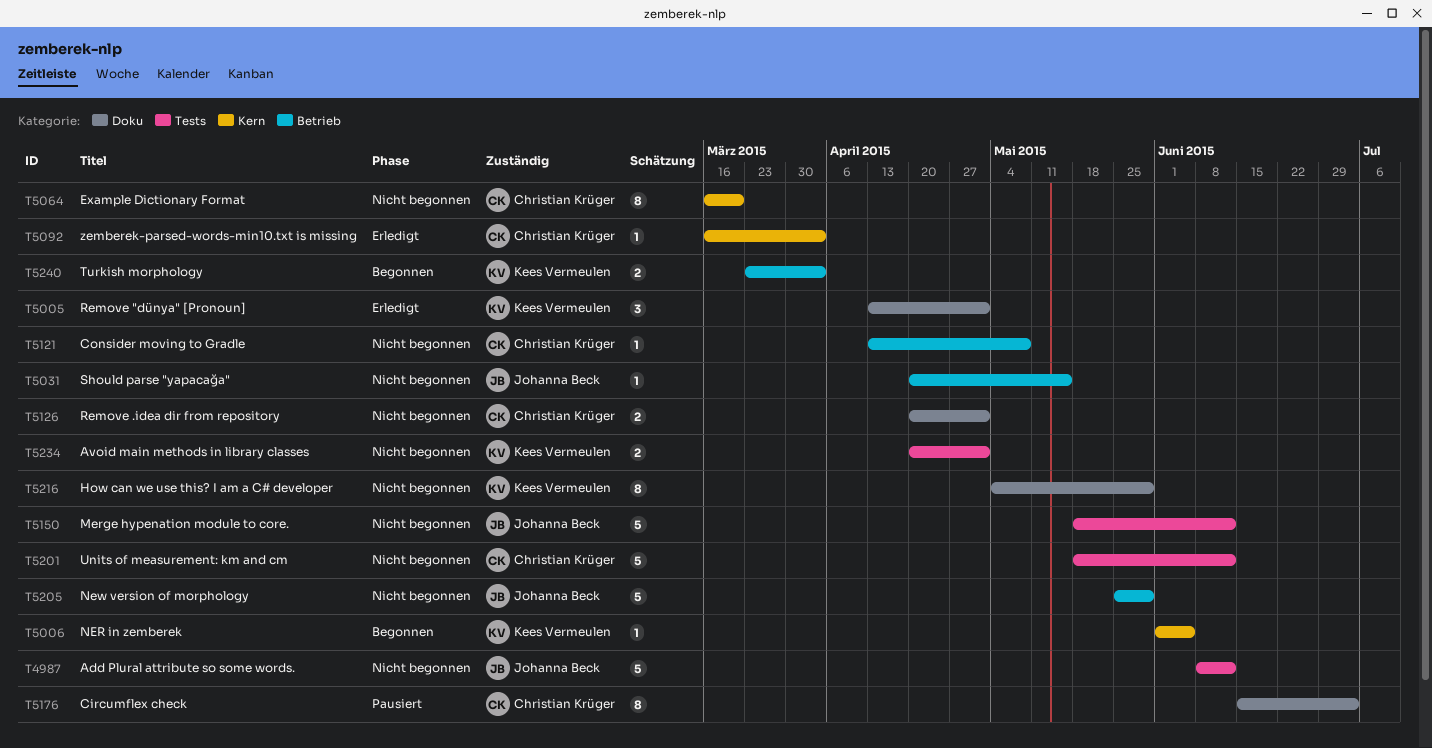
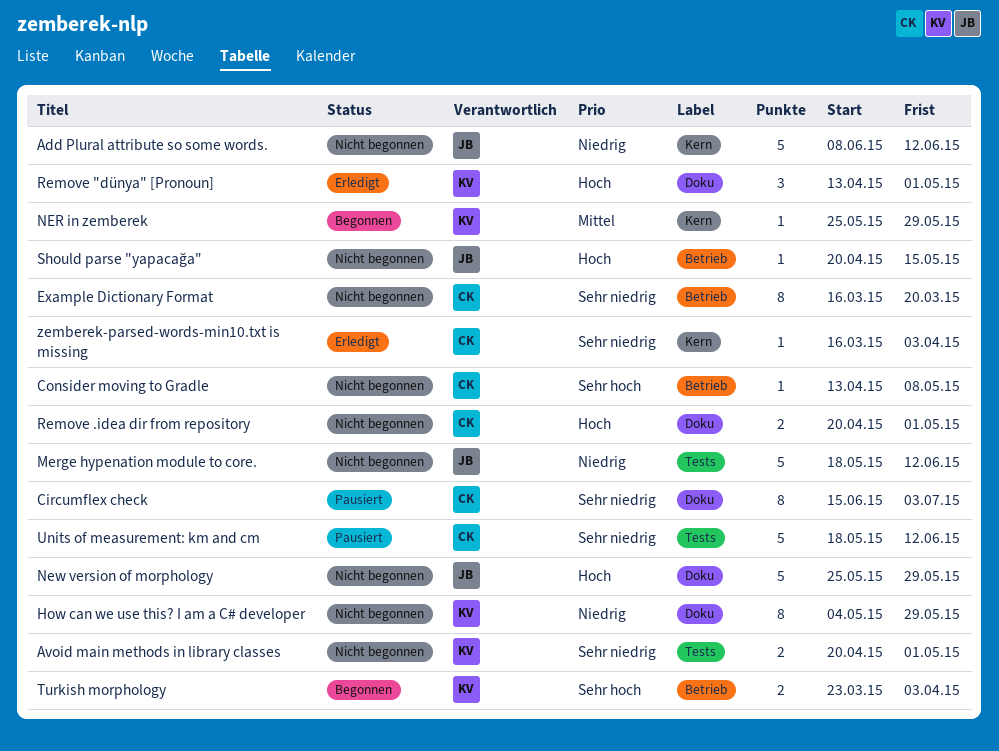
Add Plural attribute so some words., label: Tests -> Kern
Example Dictionary Format, label: Kern -> Betrieb
NER in zemberek, start: Jun 1 -> May 25
NER in zemberek, due: Jun 5 -> May 29
New version of morphology, label: Betrieb -> Doku
Units of measurement: km and cm, status: Nicht begonnen -> Pausiert

